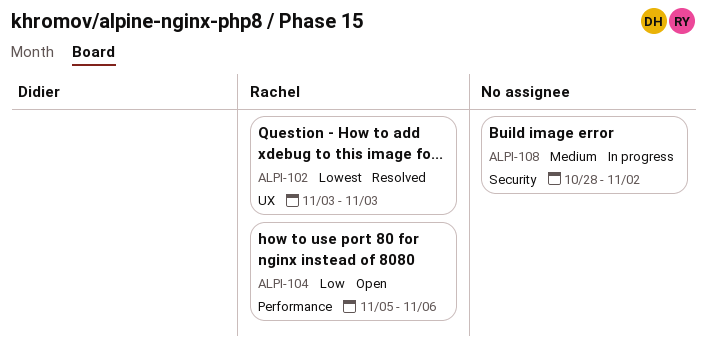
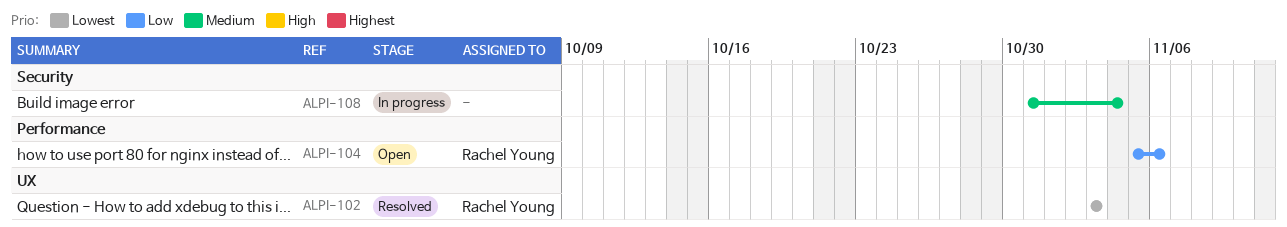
ALPI-108, start: Oct 28 -> Oct 31
ALPI-108, due: Nov 2 -> Nov 4

